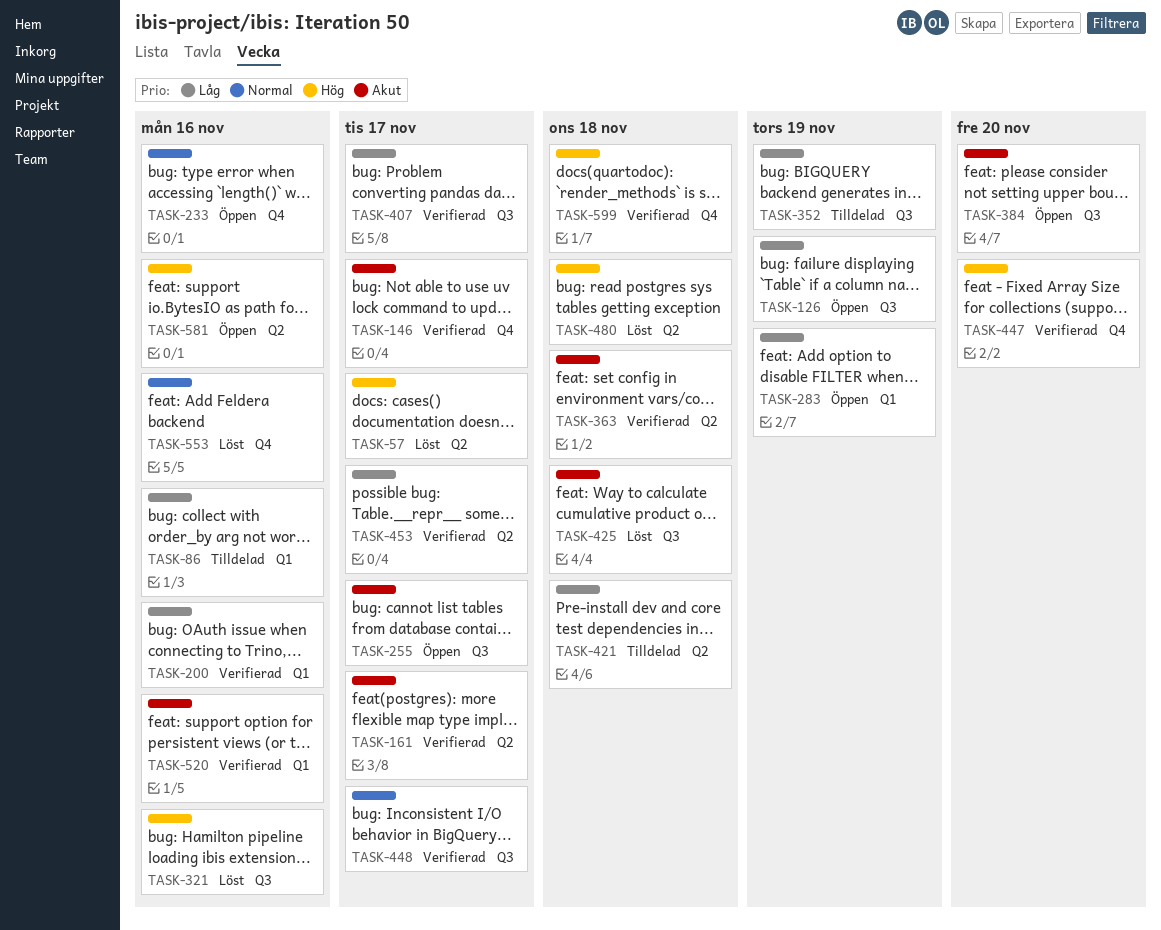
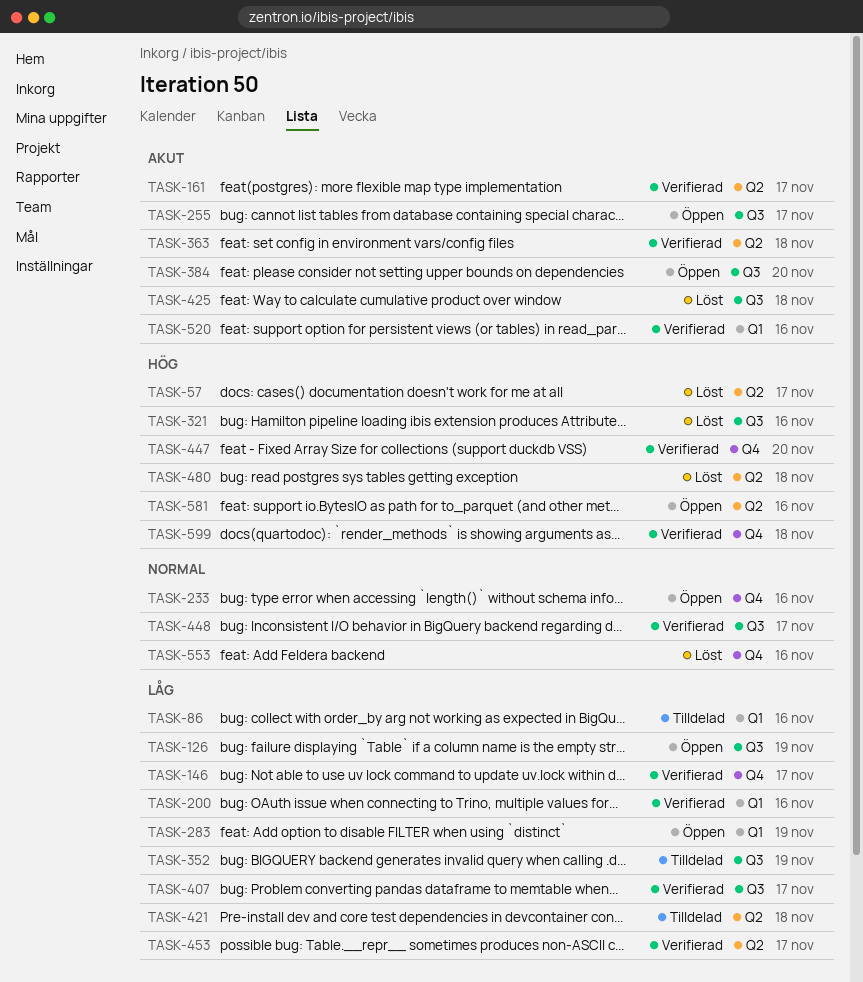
TASK-146, priority: Akut -> Låg

